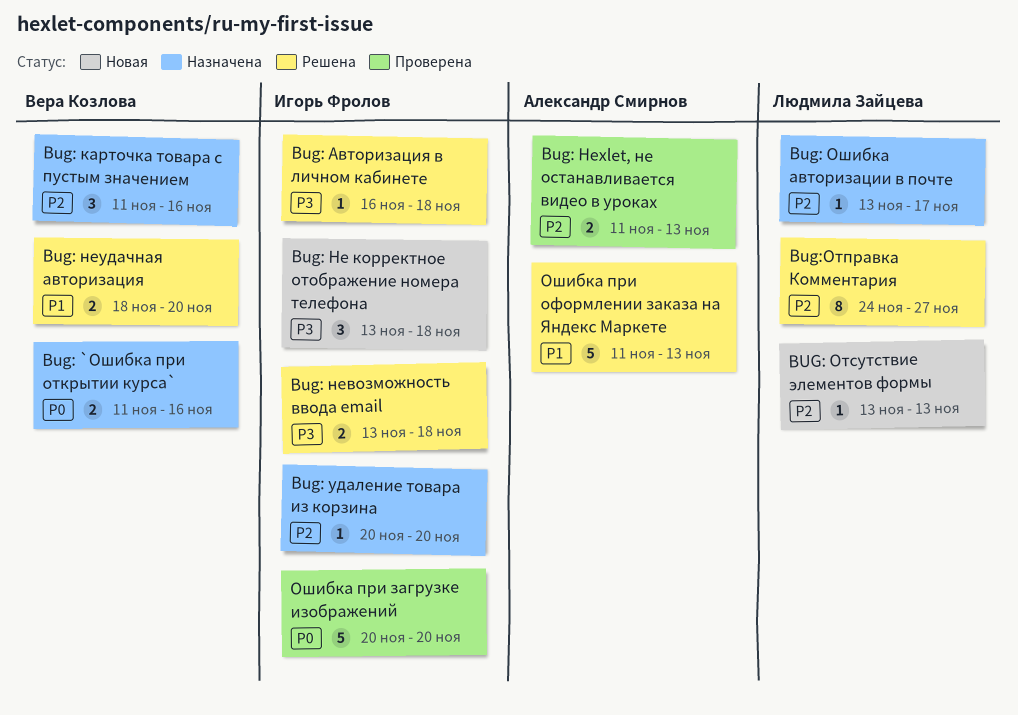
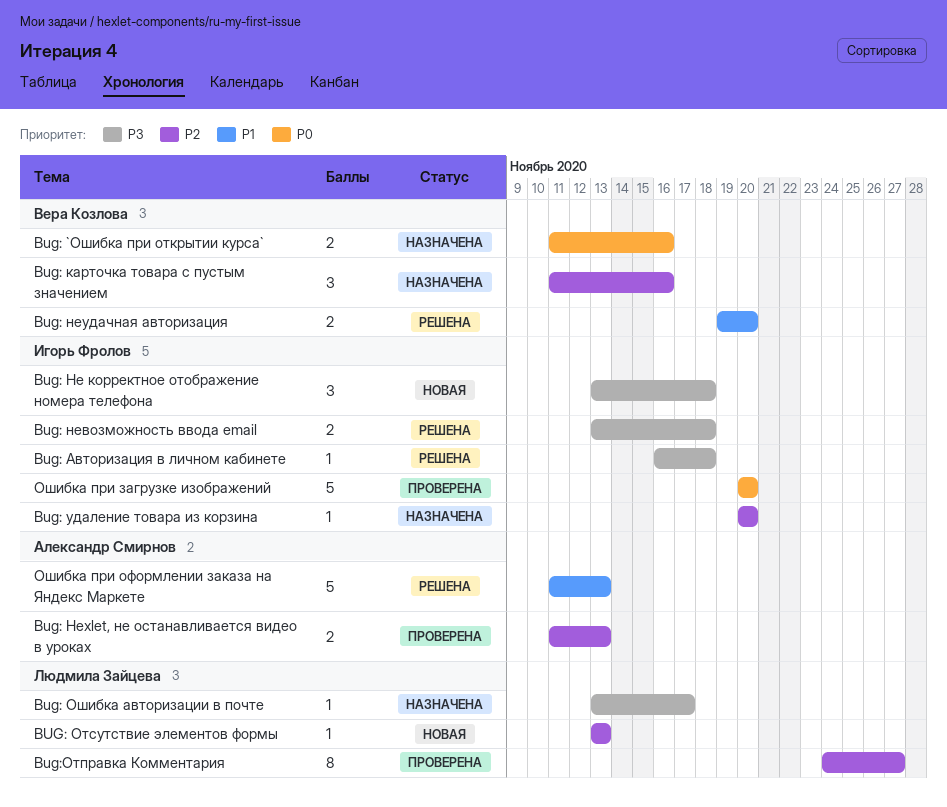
Bug: неудачная авторизация, start: Nov 18 -> Nov 19
Bug: Ошибка авторизации в почте, priority: P2 -> P3
Bug:Отправка Комментария, status: Решена -> Проверена

